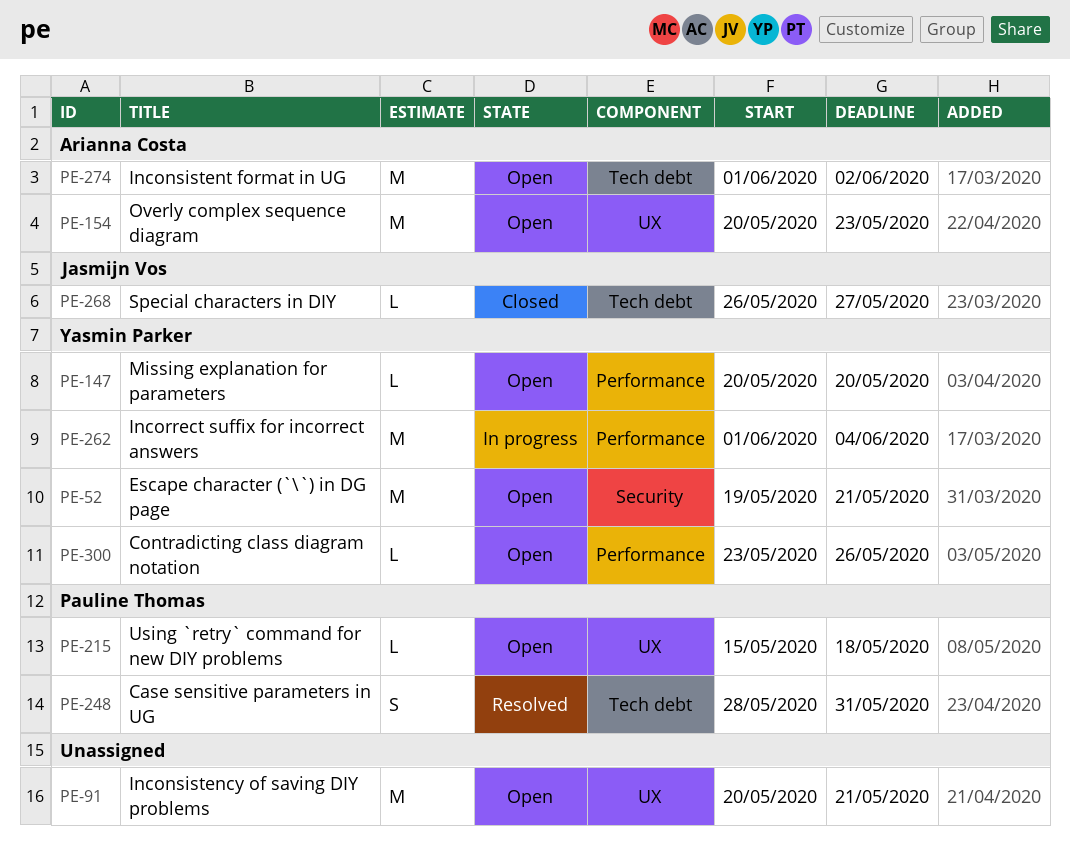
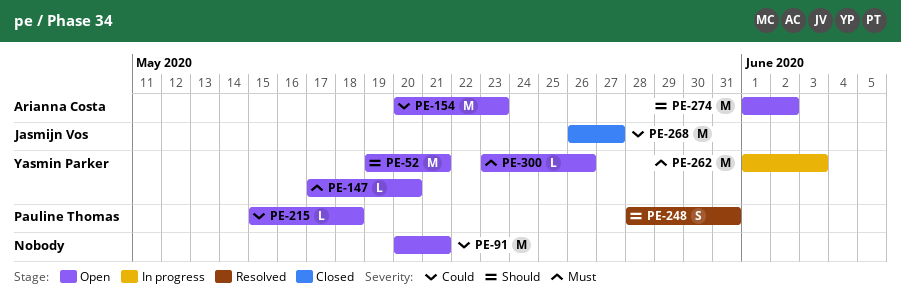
PE-147, start: May 20 -> May 17
PE-262, due: Jun 4 -> Jun 3
PE-268, estimate: L -> M

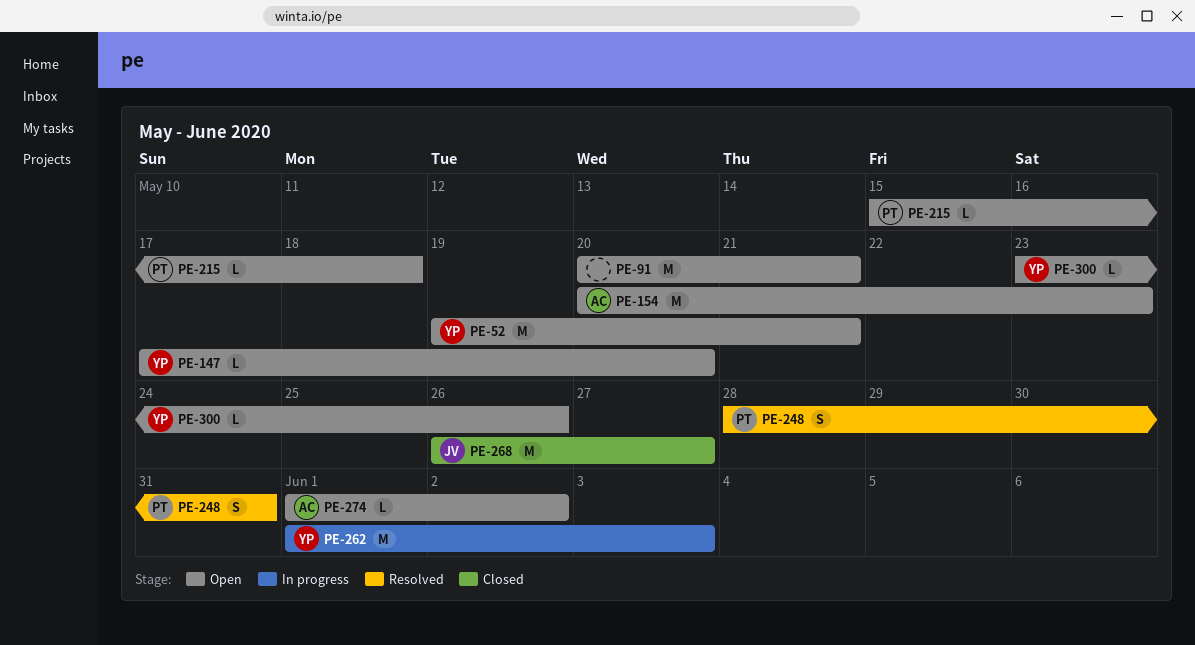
PE-274, estimate: M -> L

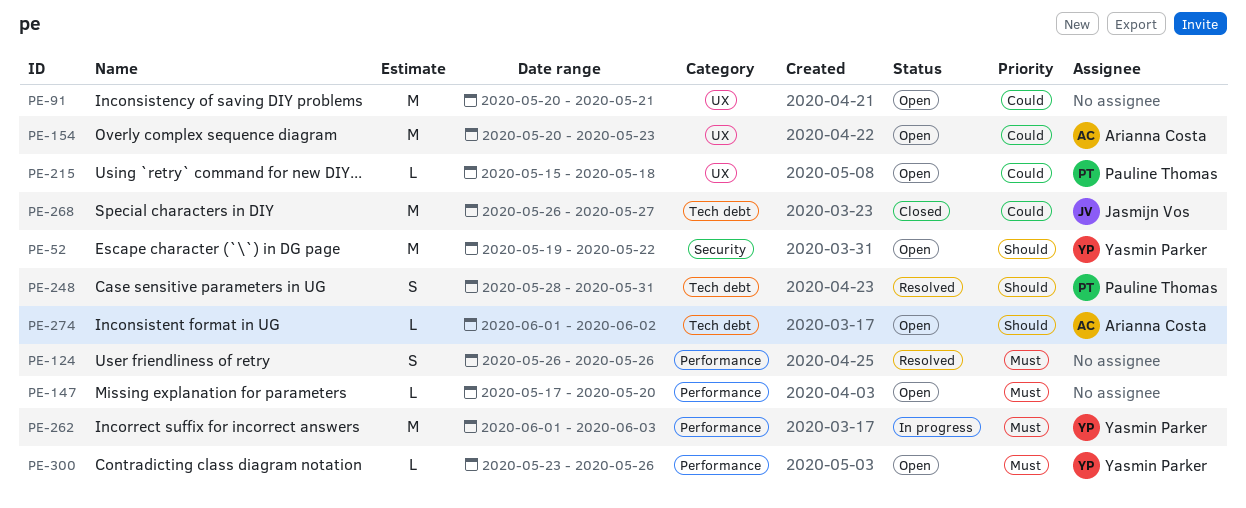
PE-52, due: May 21 -> May 22
PE-124: none -> present
PE-147, owner: Yasmin Parker -> none

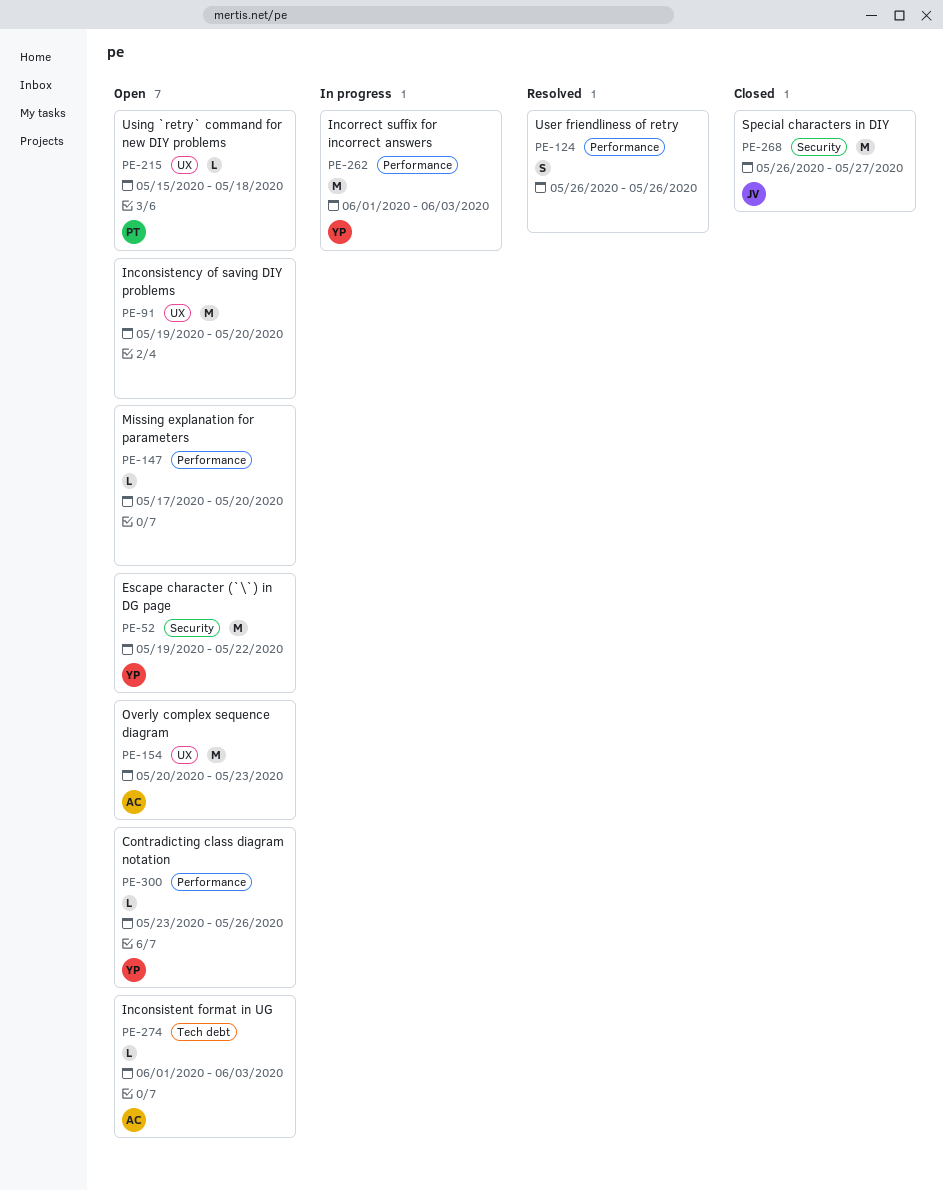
PE-91, start: May 20 -> May 19
PE-91, due: May 21 -> May 20
PE-248: present -> none
PE-268, label: Tech debt -> Security
PE-274, due: Jun 2 -> Jun 3

